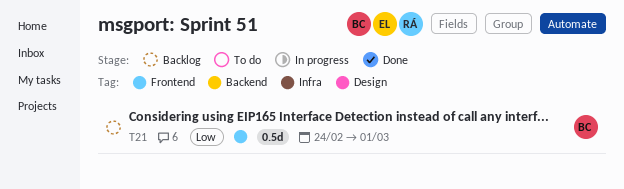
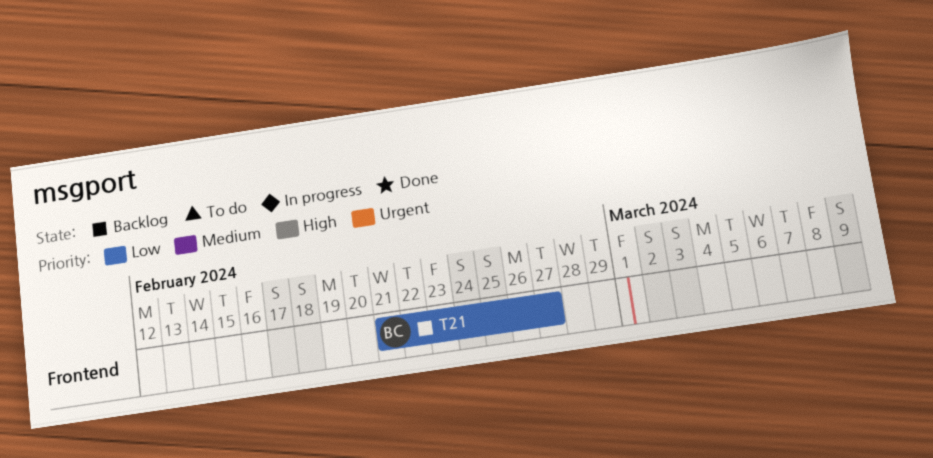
T21, start: Feb 24 -> Feb 21
T21, due: Mar 1 -> Feb 27

